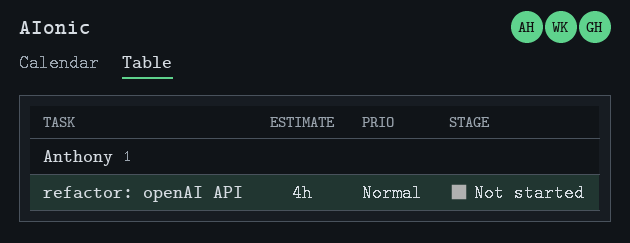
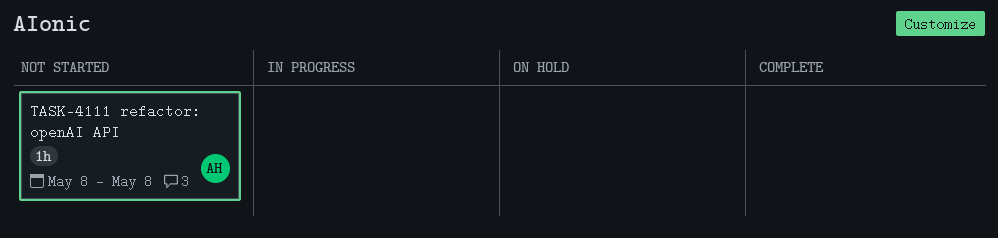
refactor: openAI API, estimate: 4h -> 1h

